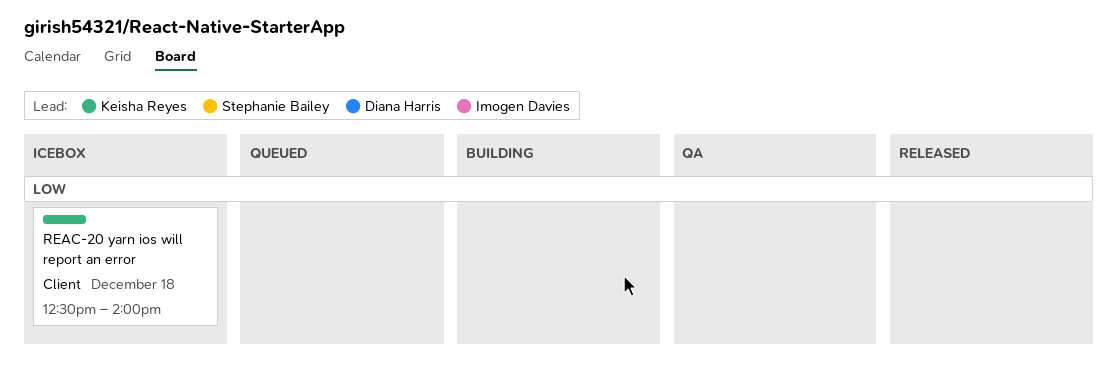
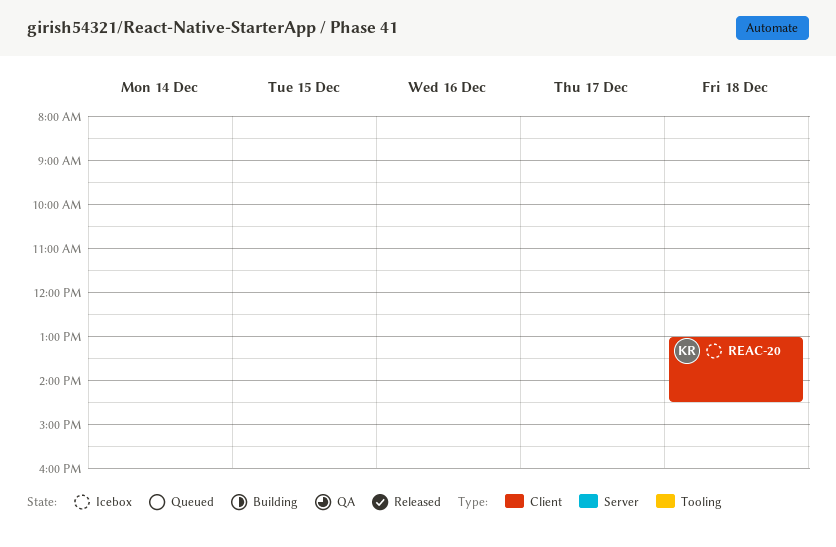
REAC-20, begins: 12:30 -> 13:00
REAC-20, ends: 14:00 -> 14:30

